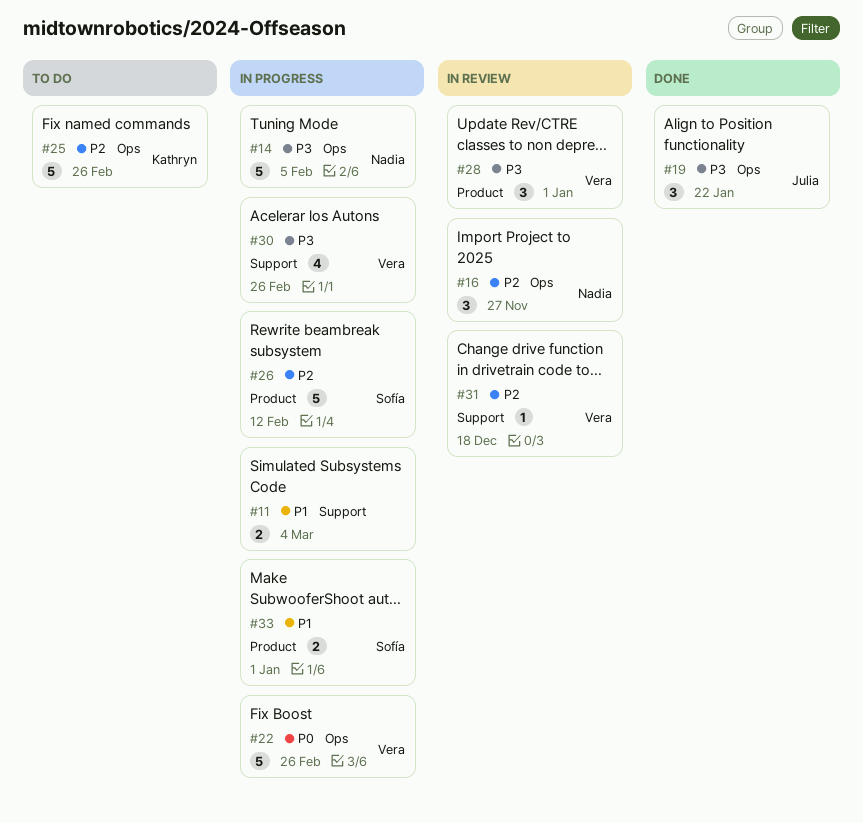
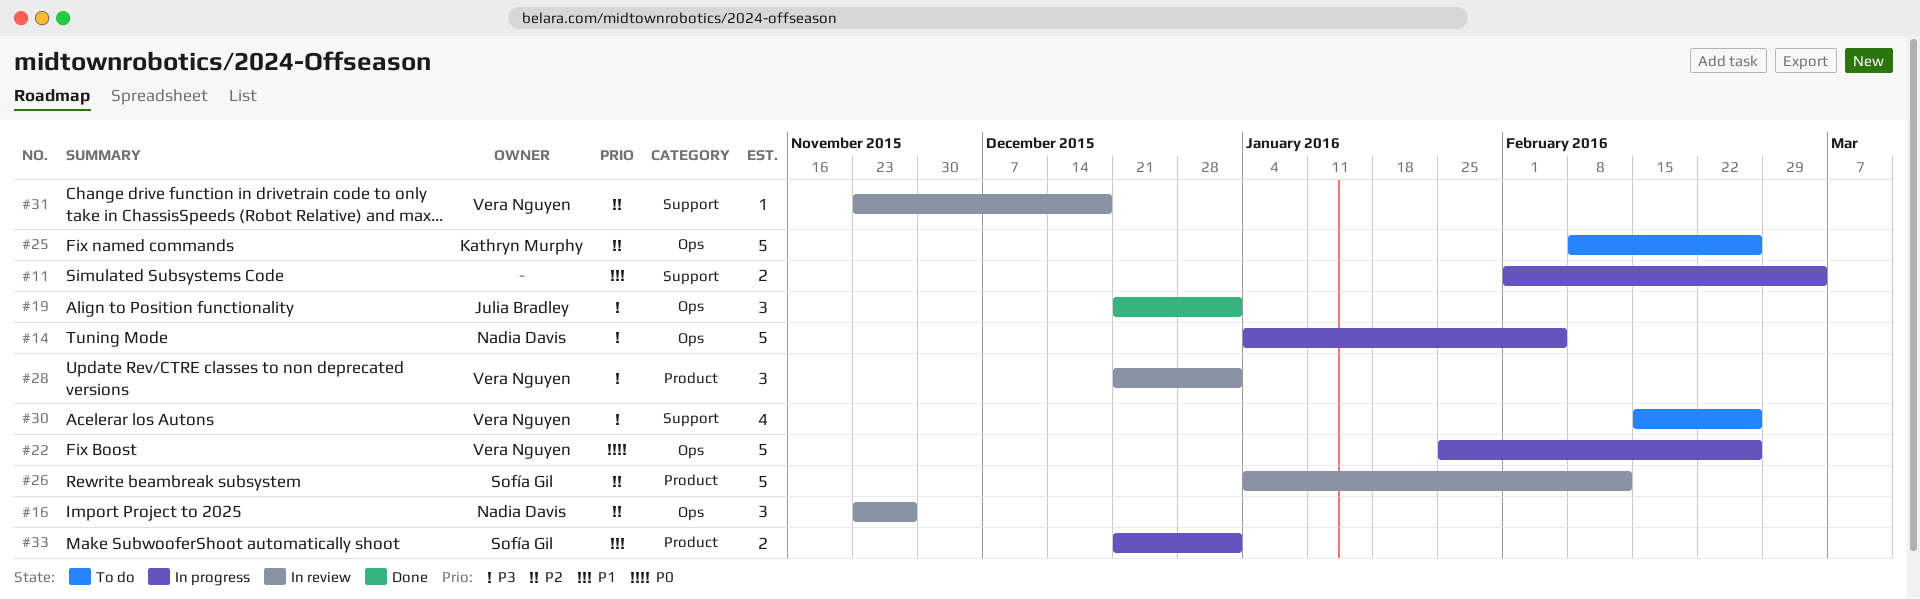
#19, due: Jan 22 -> Jan 1
#26, status: In progress -> In review
#30, status: In progress -> To do

